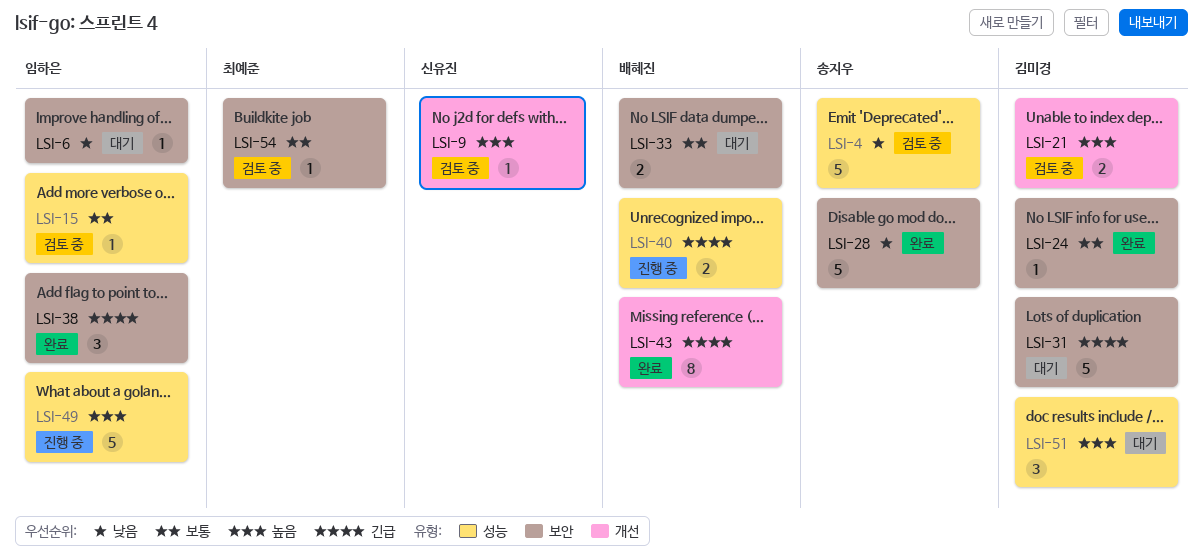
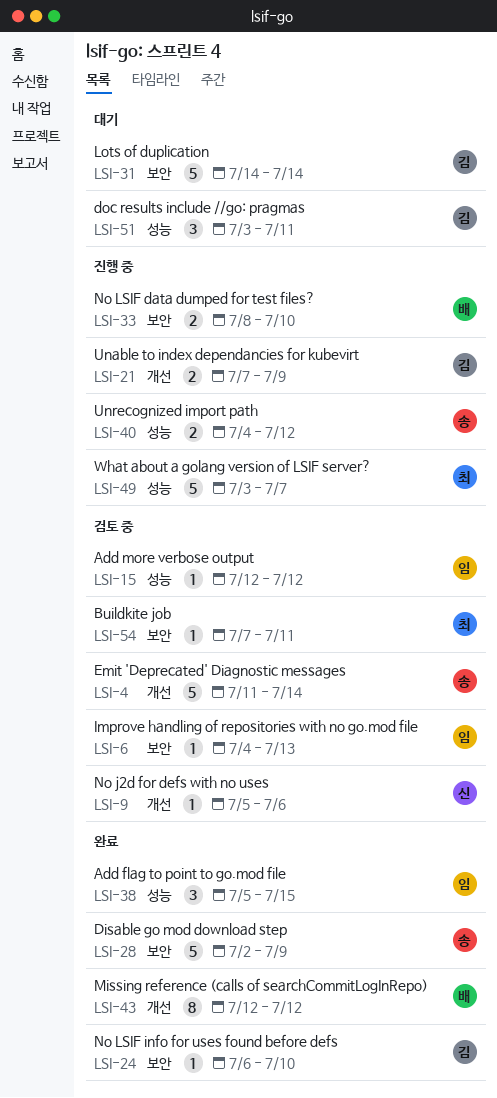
LSI-4, label: 성능 -> 개선
LSI-6, status: 대기 -> 검토 중
LSI-21, status: 검토 중 -> 진행 중
LSI-33, status: 대기 -> 진행 중
LSI-38, label: 보안 -> 성능
LSI-40, owner: 배혜진 -> 송지우
LSI-49, owner: 임하은 -> 최예준

